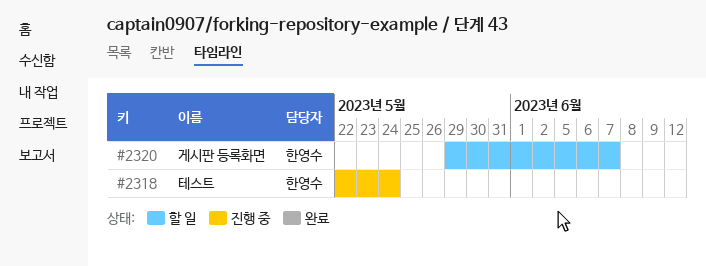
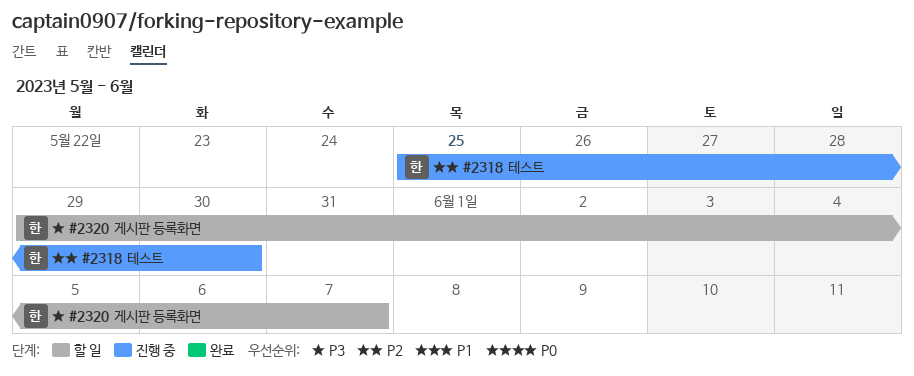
#2318, start: May 22 -> May 25
#2318, due: May 24 -> May 30

